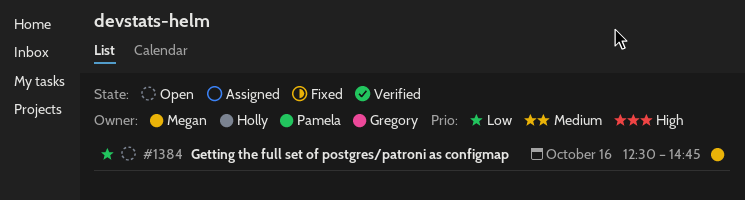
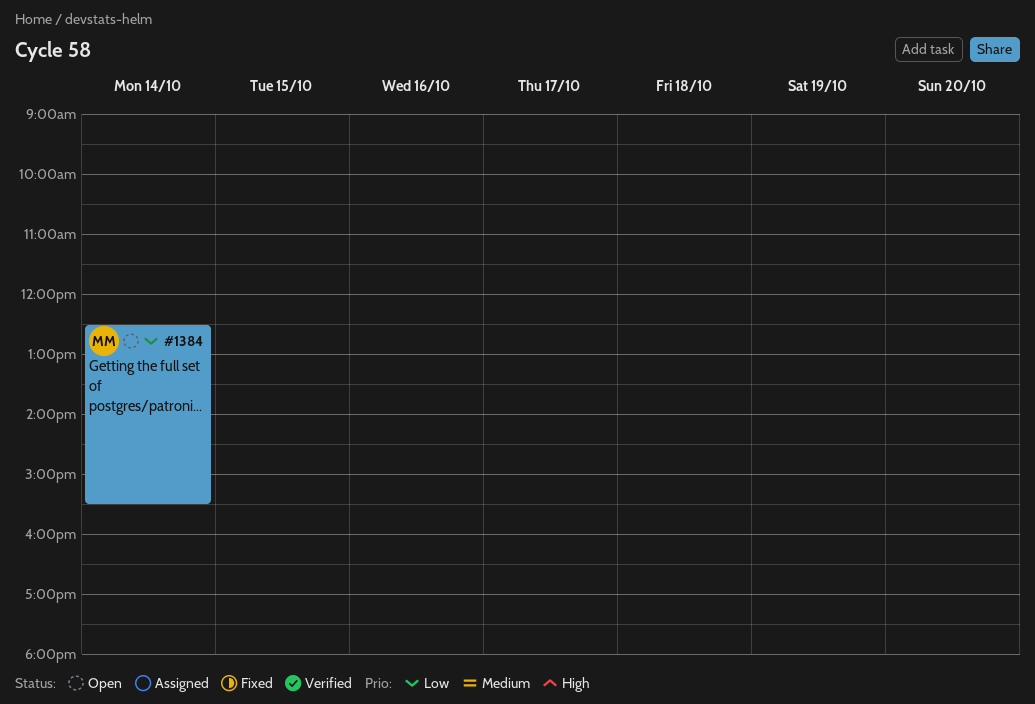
#1384, day: Oct 16 -> Oct 14
#1384, ends: 14:45 -> 15:30

